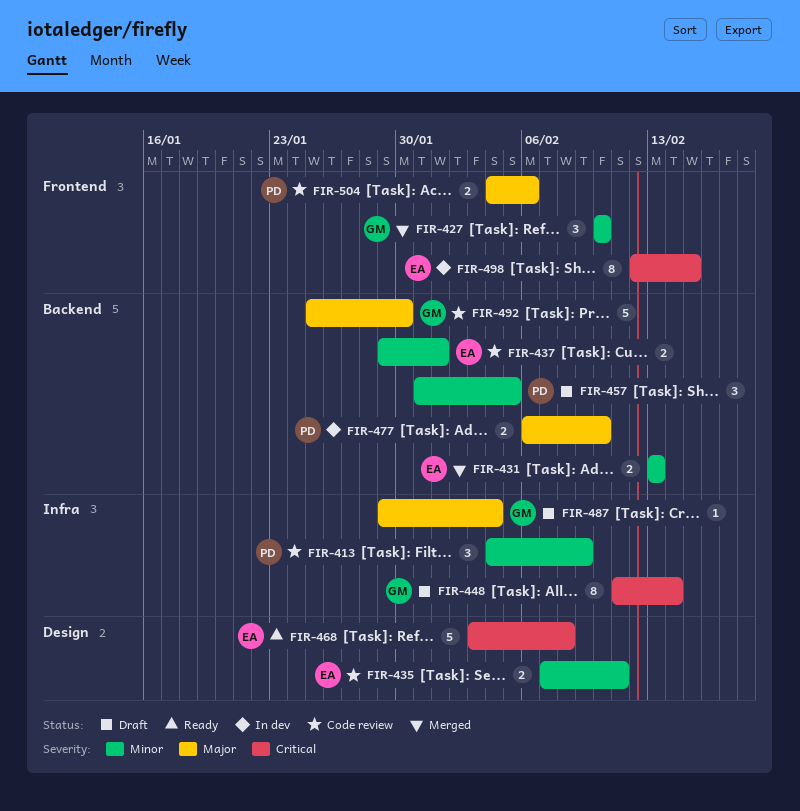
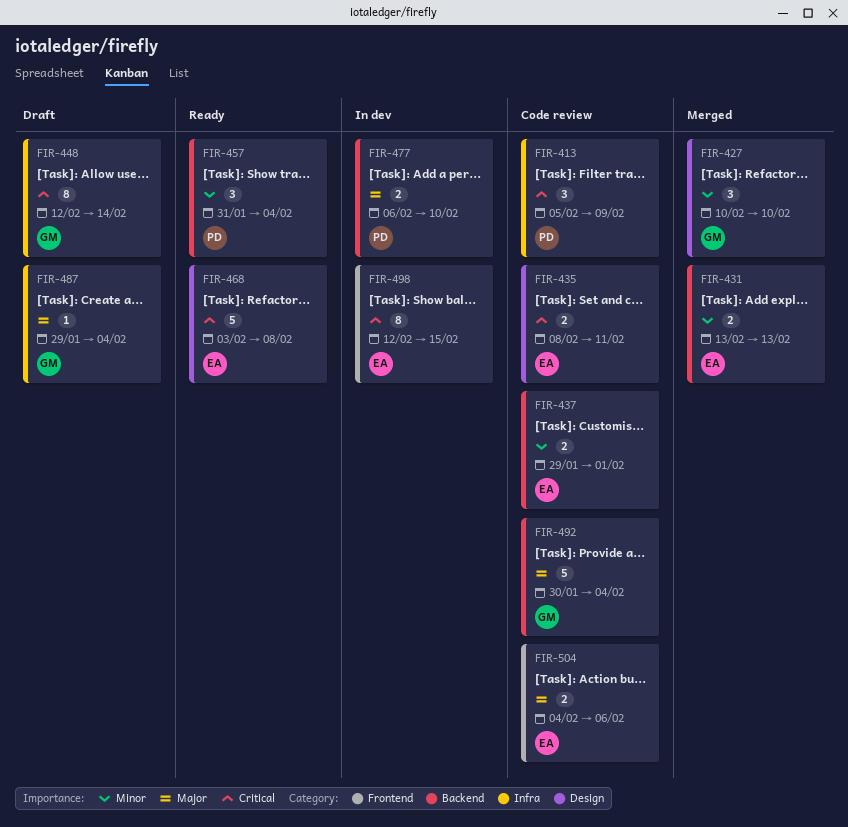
FIR-413, priority: Minor -> Critical
FIR-413, start: Feb 4 -> Feb 5
FIR-427, label: Frontend -> Design
FIR-435, priority: Minor -> Critical
FIR-435, start: Feb 7 -> Feb 8
FIR-448, start: Feb 11 -> Feb 12
FIR-457, status: Draft -> Ready
FIR-457, due: Feb 5 -> Feb 4
FIR-492, start: Jan 25 -> Jan 30
FIR-492, due: Jan 30 -> Feb 4
FIR-504, owner: PD -> EA

